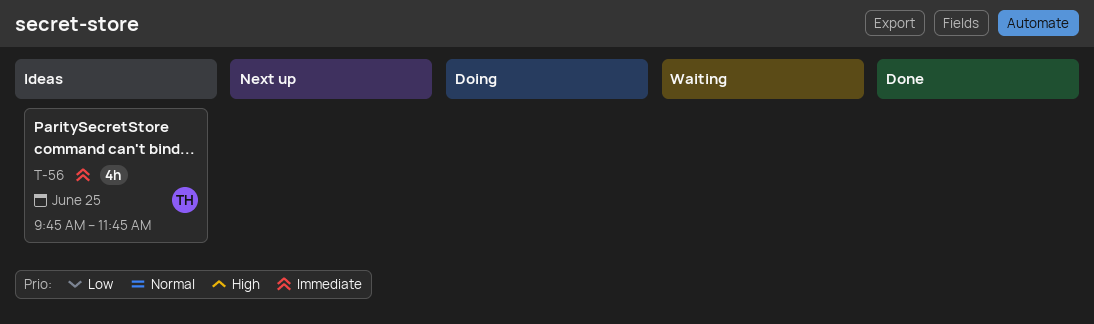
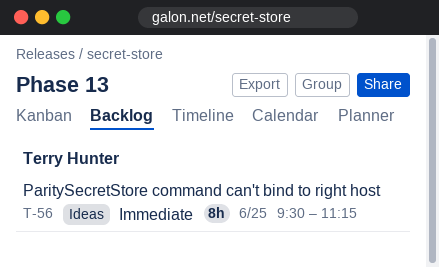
T-56, estimate: 4h -> 8h
T-56, begins: 09:45 -> 09:30
T-56, ends: 11:45 -> 11:15

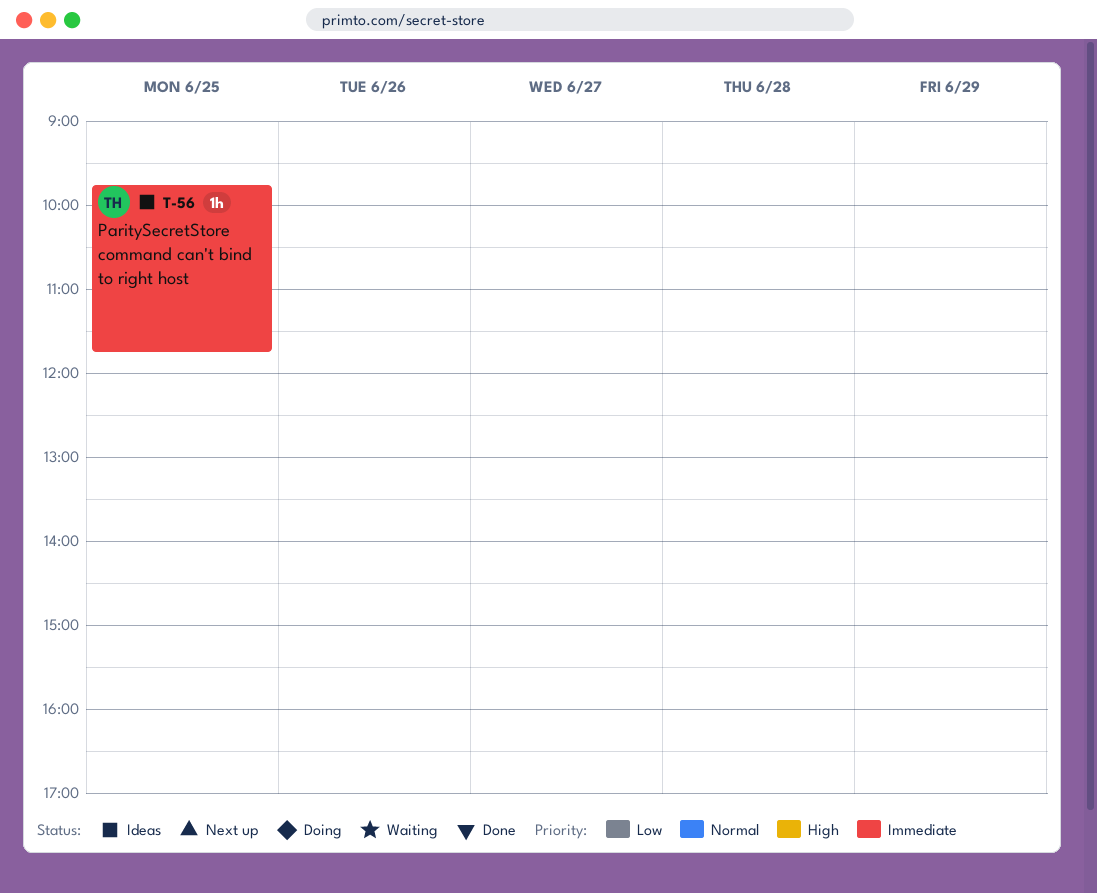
T-56, estimate: 8h -> 1h
T-56, begins: 09:30 -> 09:45
T-56, ends: 11:15 -> 11:45

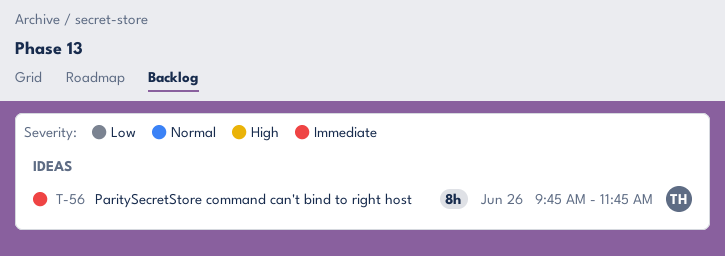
T-56, estimate: 1h -> 8h
T-56, day: Jun 25 -> Jun 26

